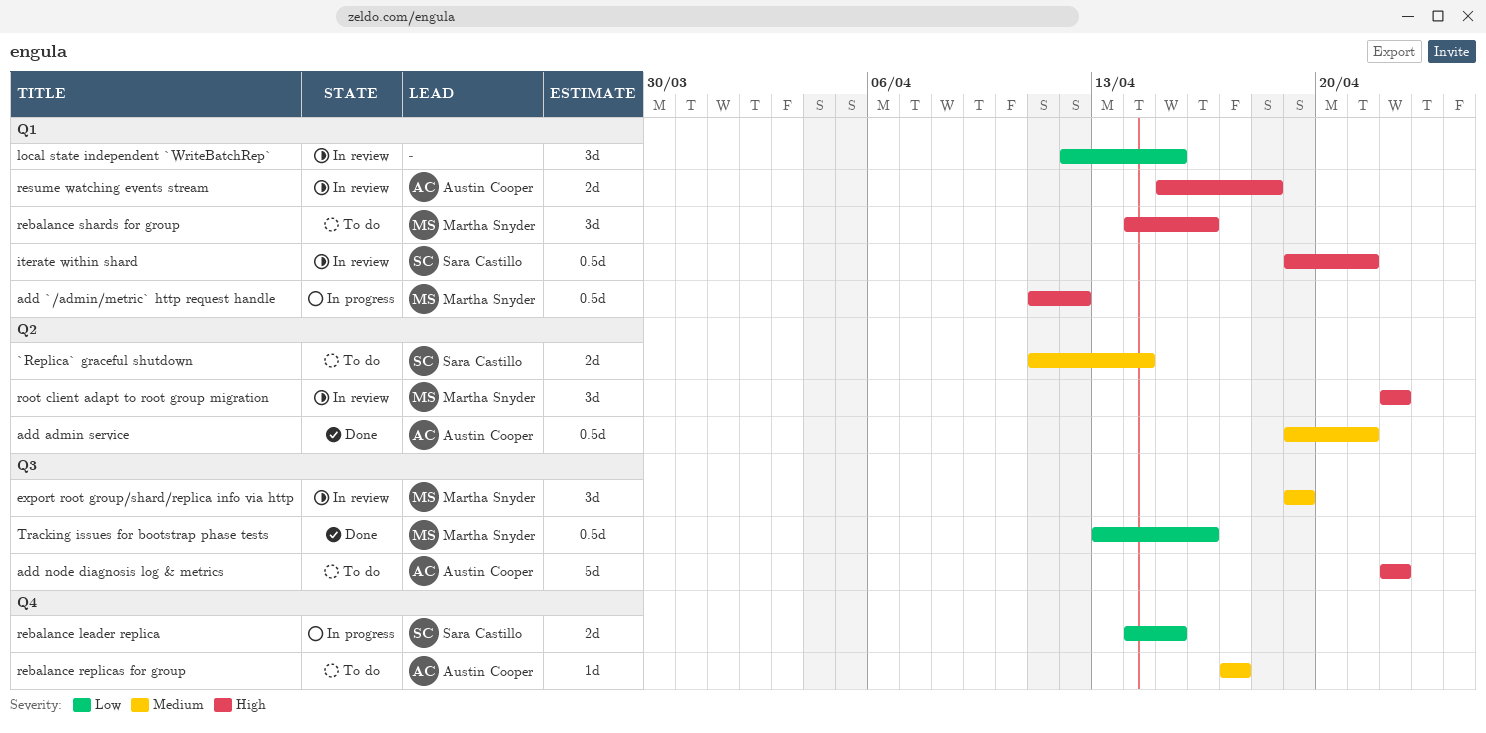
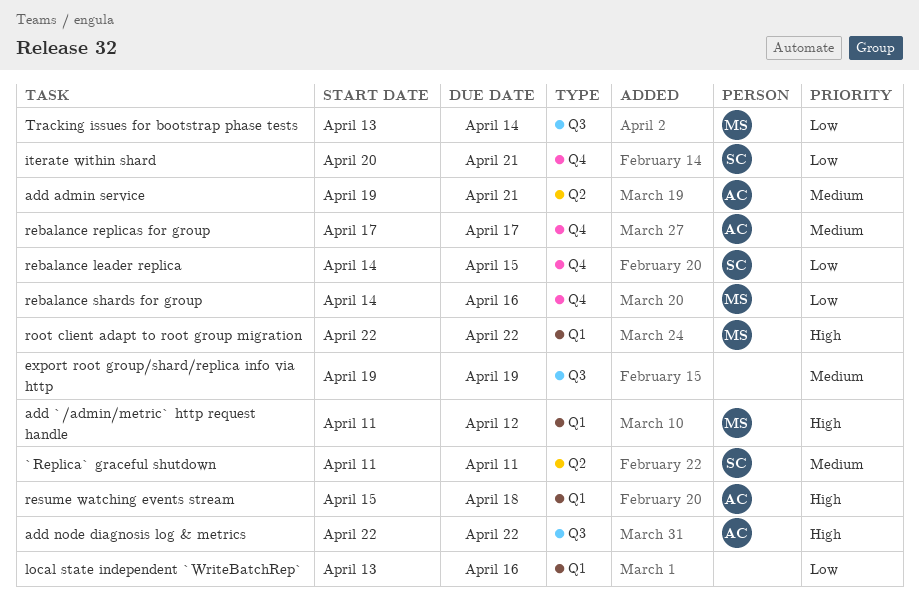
`Replica` graceful shutdown, due: Apr 14 -> Apr 11
export root group/shard/replica info via http, owner: Martha Snyder -> none
iterate within shard, priority: High -> Low
iterate within shard, label: Q1 -> Q4
iterate within shard, start: Apr 19 -> Apr 20
local state independent `WriteBatchRep`, start: Apr 12 -> Apr 13
local state independent `WriteBatchRep`, due: Apr 15 -> Apr 16
rebalance shards for group, priority: High -> Low
rebalance shards for group, label: Q1 -> Q4
root client adapt to root group migration, label: Q2 -> Q1
Tracking issues for bootstrap phase tests, due: Apr 16 -> Apr 14

